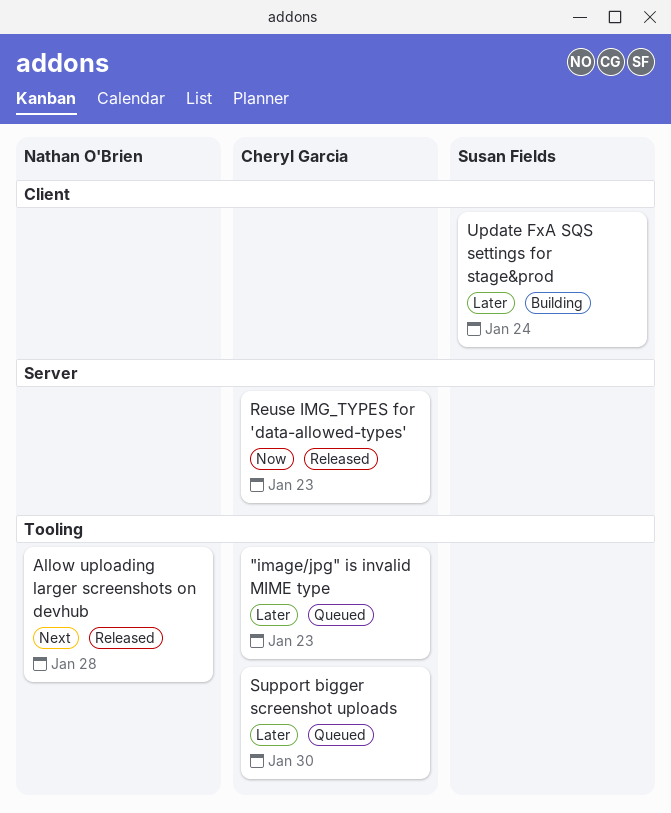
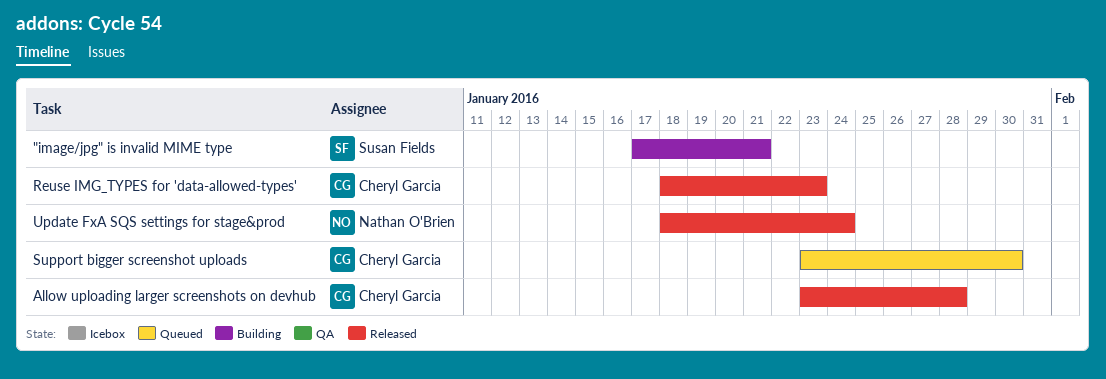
"image/jpg" is invalid MIME type, status: Queued -> Building
"image/jpg" is invalid MIME type, owner: Cheryl Garcia -> Susan Fields
"image/jpg" is invalid MIME type, due: Jan 23 -> Jan 21
Allow uploading larger screenshots on devhub, owner: Nathan O'Brien -> Cheryl Garcia
Update FxA SQS settings for stage&prod, status: Building -> Released
Update FxA SQS settings for stage&prod, owner: Susan Fields -> Nathan O'Brien

